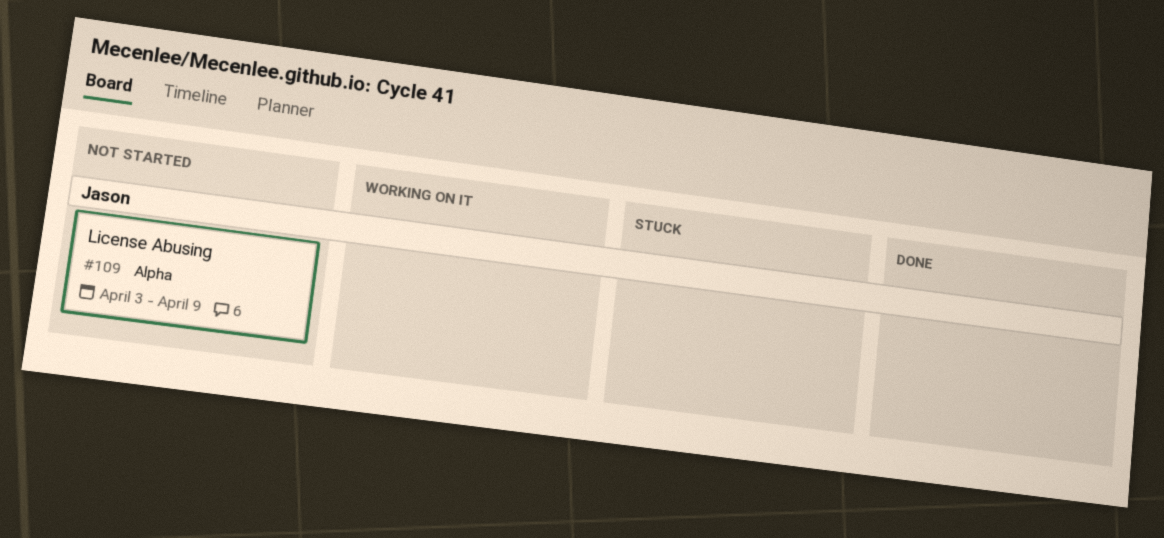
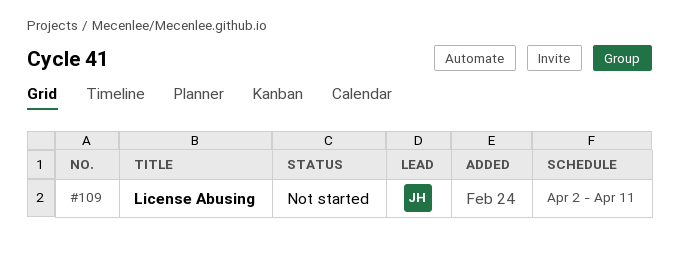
#109, start: Apr 3 -> Apr 2
#109, due: Apr 9 -> Apr 11

